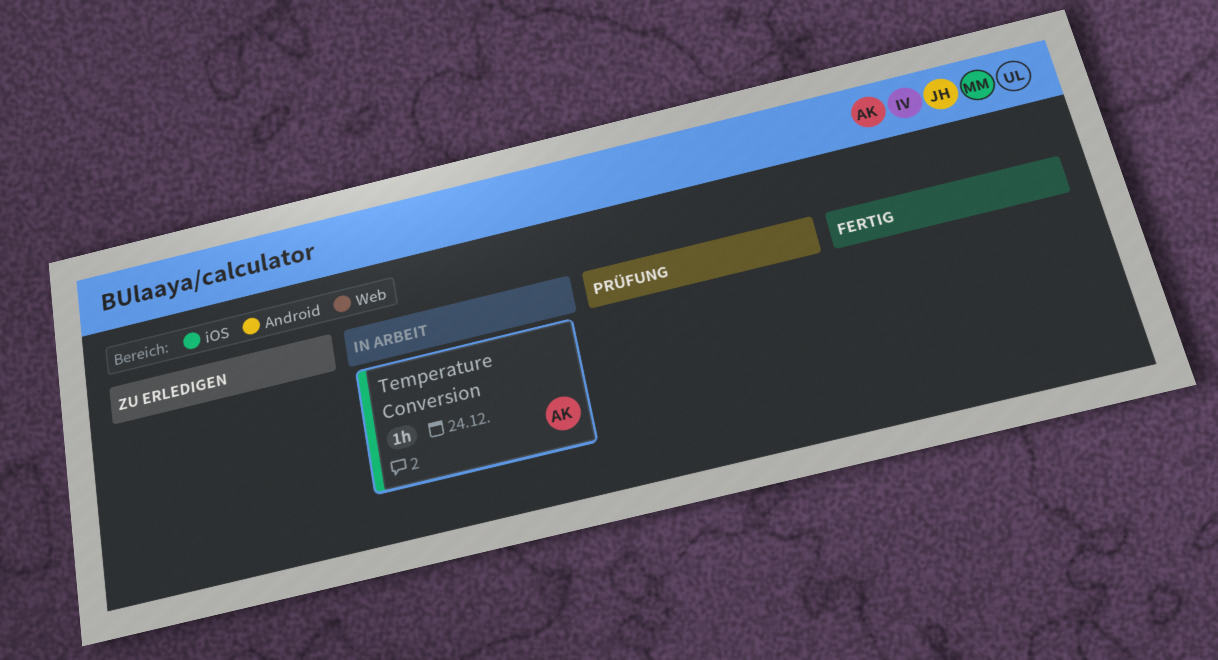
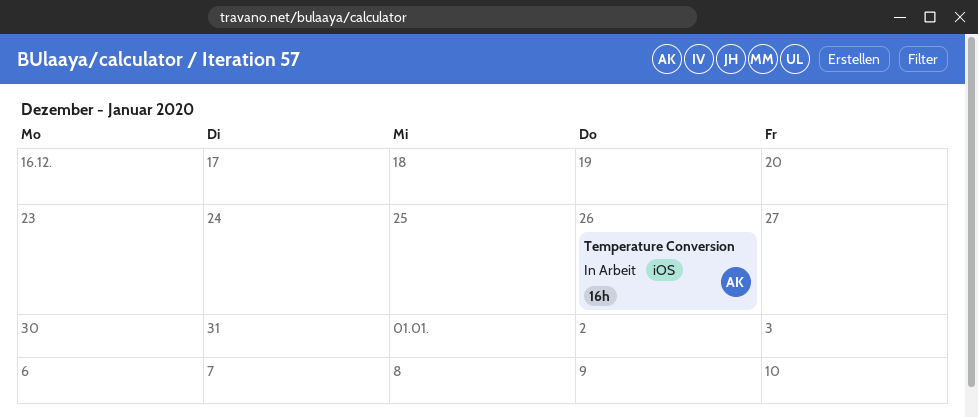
Temperature Conversion, estimate: 1h -> 16h
Temperature Conversion, due: Dec 24 -> Dec 26

